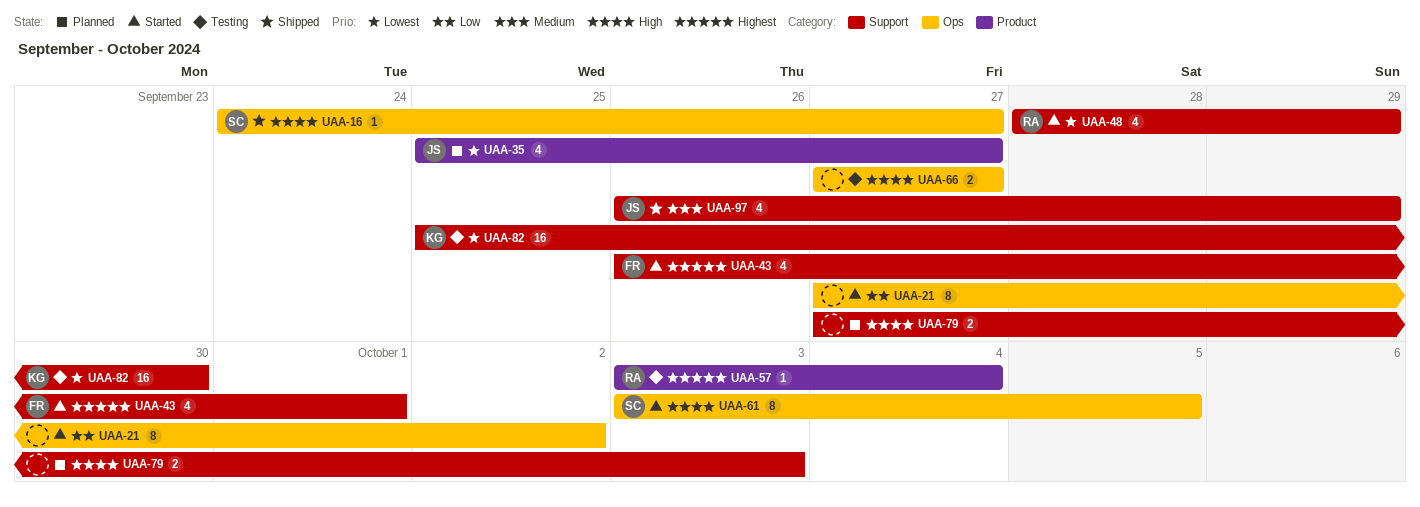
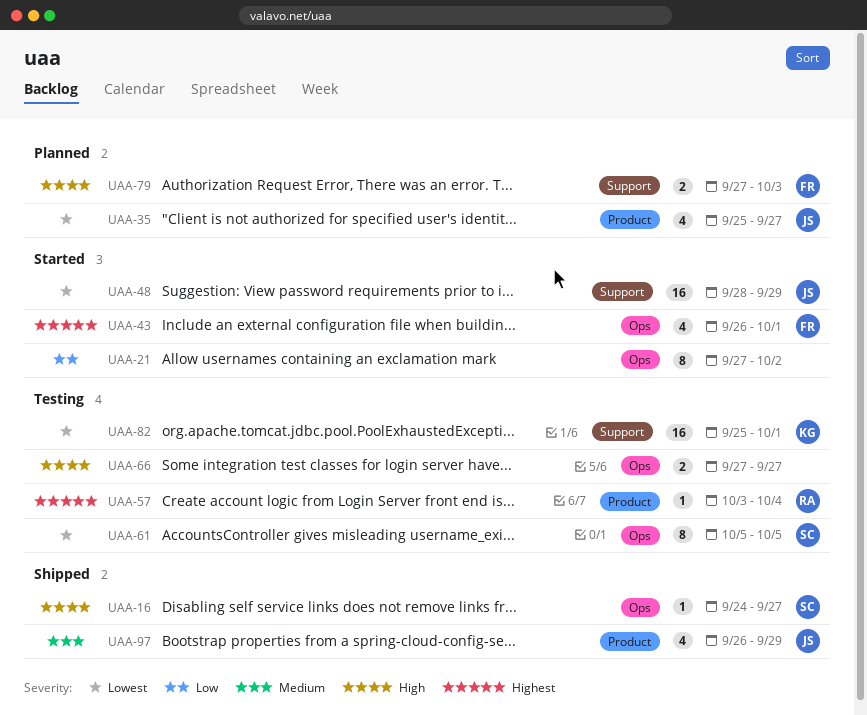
UAA-43, label: Support -> Ops
UAA-48, owner: RA -> JS
UAA-48, estimate: 4 -> 16
UAA-61, status: Started -> Testing
UAA-61, priority: High -> Lowest
UAA-61, start: Oct 3 -> Oct 5
UAA-79, owner: none -> FR
UAA-82, due: Sep 30 -> Oct 1
UAA-97, label: Support -> Product

